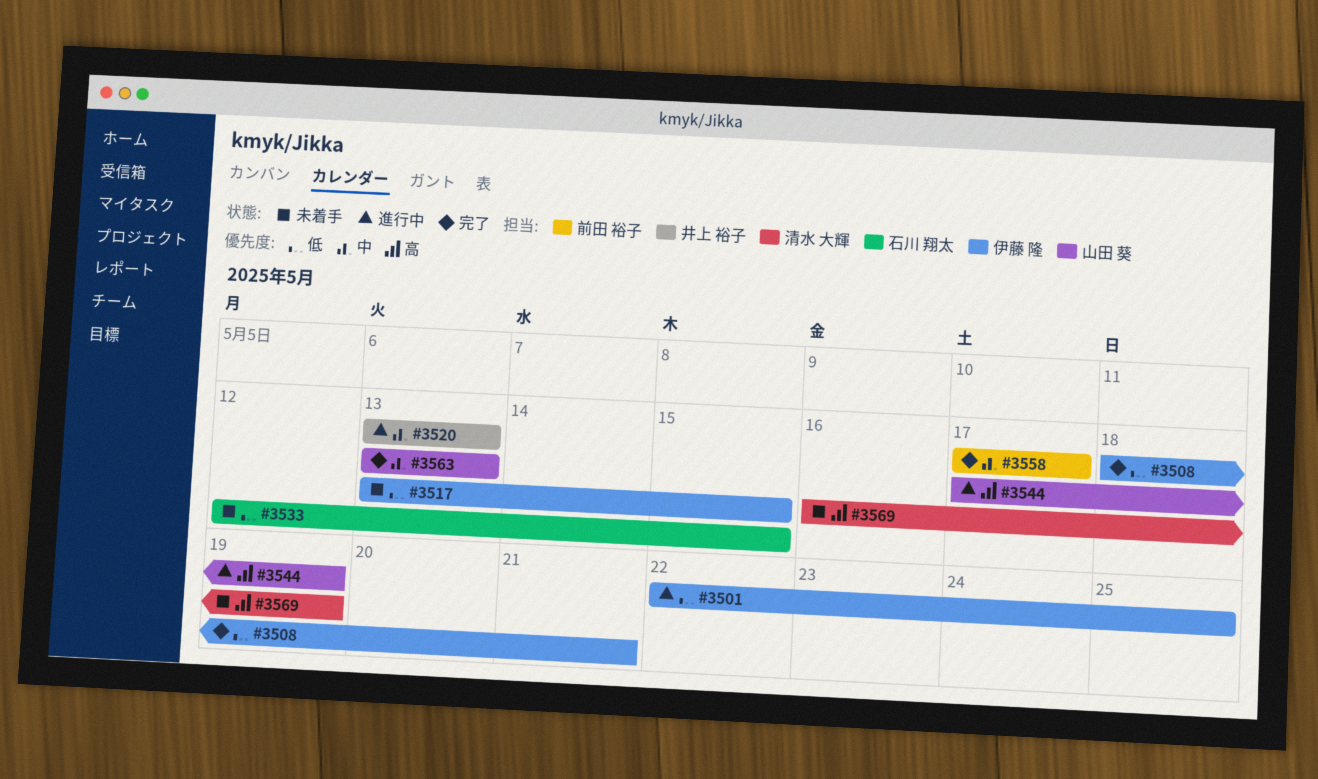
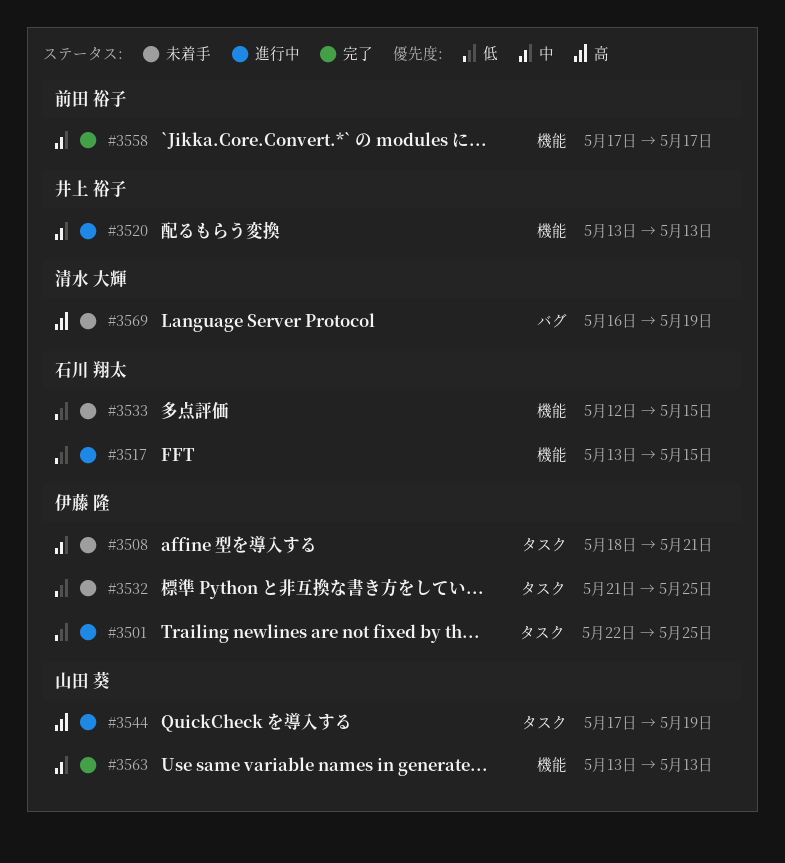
#3508, status: 完了 -> 未着手
#3508, priority: 低 -> 中
#3517, status: 未着手 -> 進行中
#3517, owner: 伊藤 隆 -> 石川 翔太
#3532: none -> present

